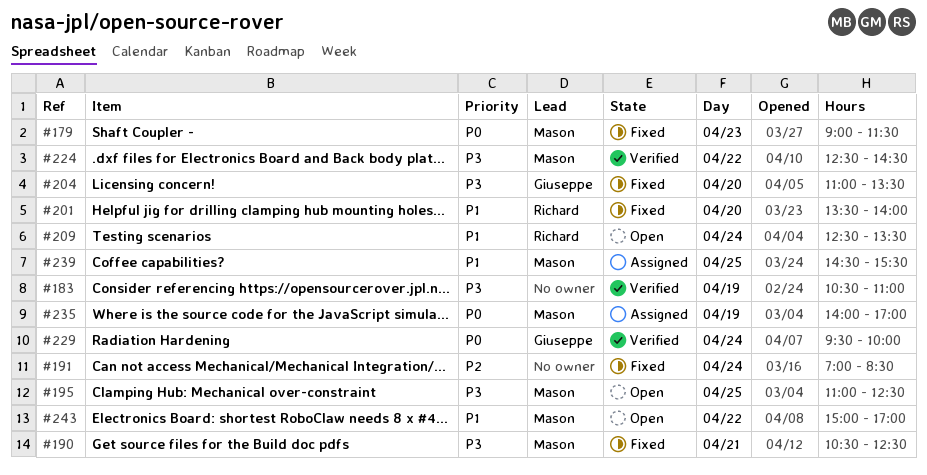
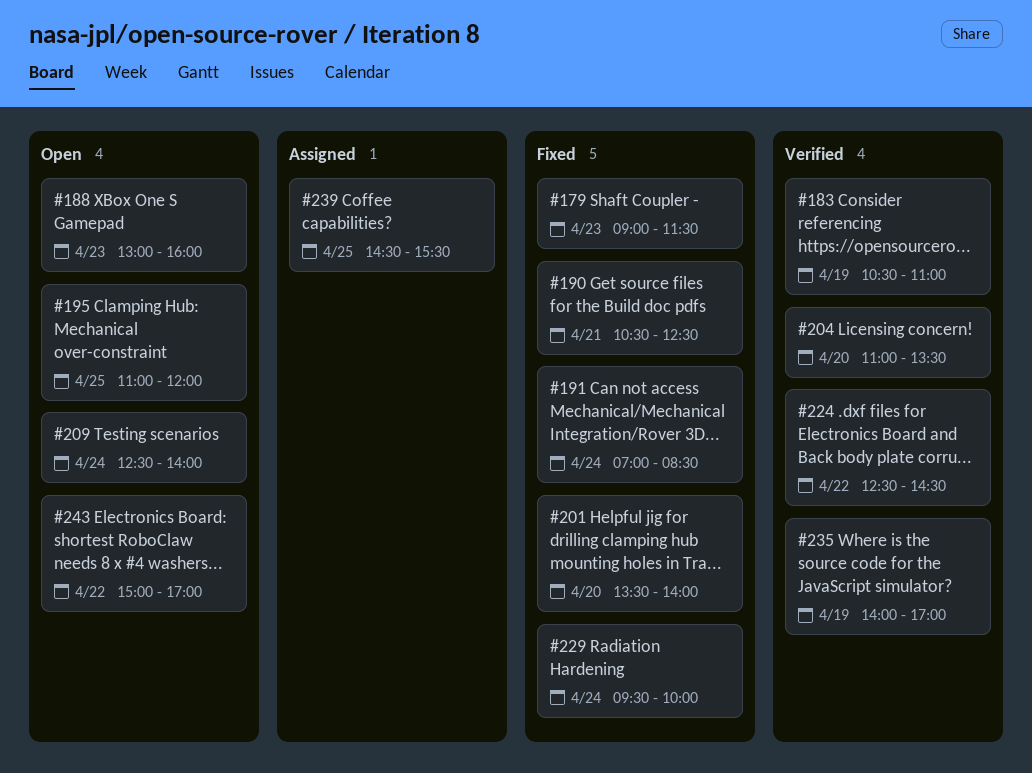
#188: none -> present
#195, ends: 12:30 -> 12:00
#204, status: Fixed -> Verified
#209, ends: 13:30 -> 14:00
#229, status: Verified -> Fixed
#235, status: Assigned -> Verified

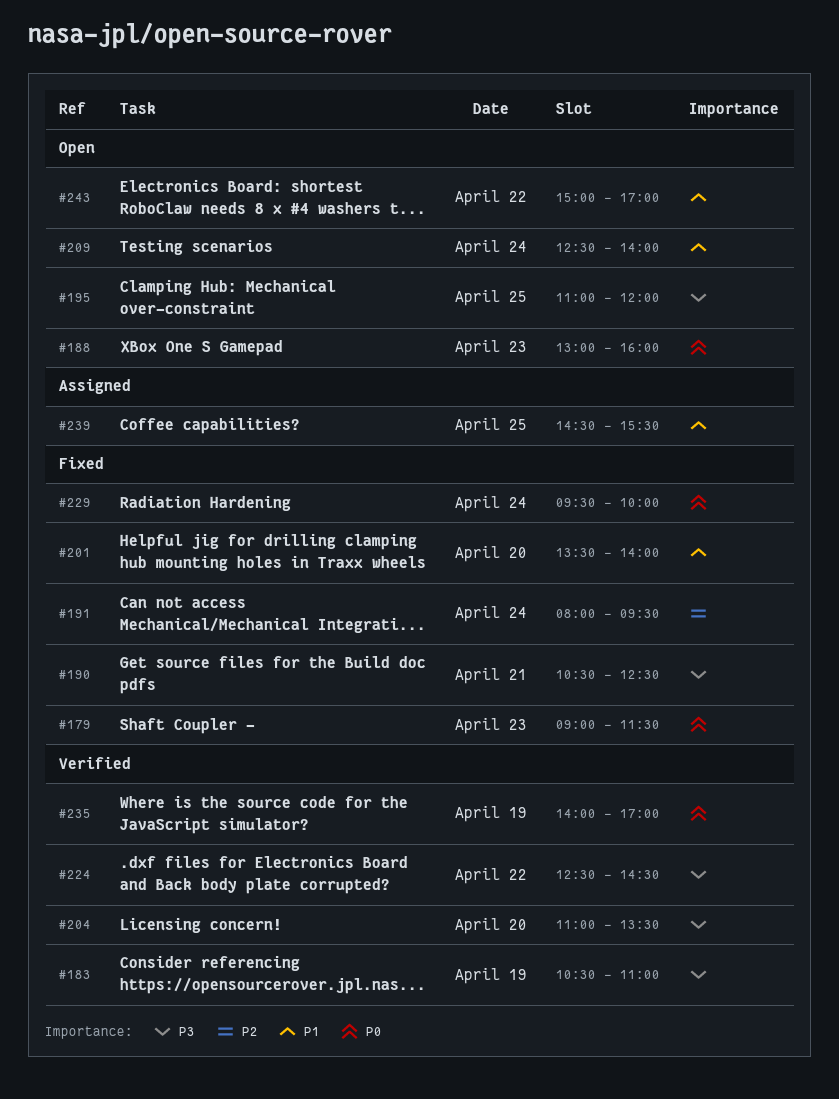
#191, begins: 07:00 -> 08:00
#191, ends: 08:30 -> 09:30

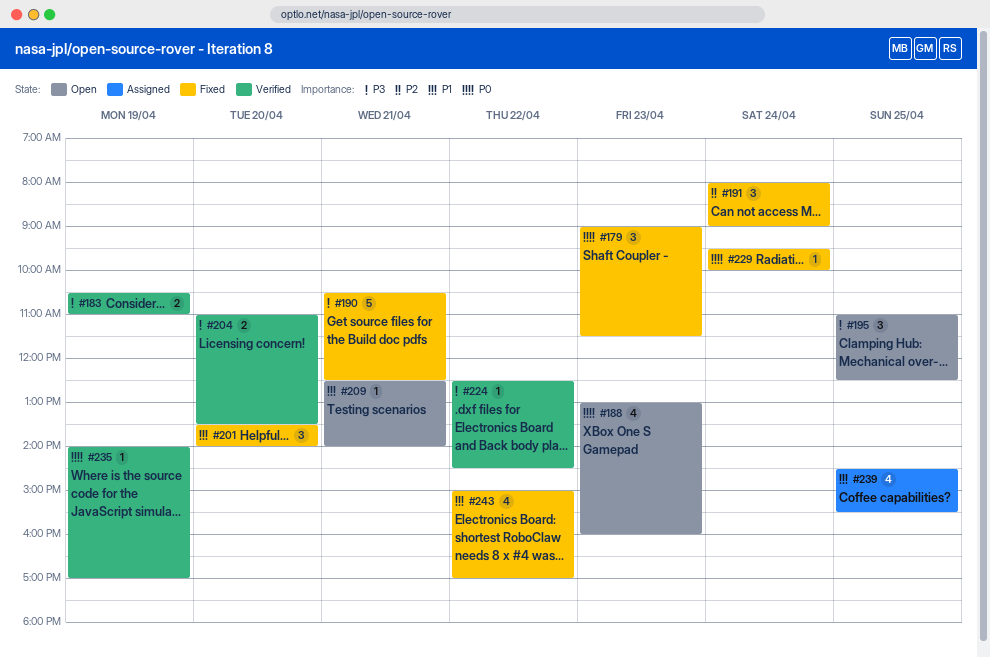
#191, ends: 09:30 -> 09:00
#195, ends: 12:00 -> 12:30
#209, day: Apr 24 -> Apr 21
#243, status: Open -> Fixed

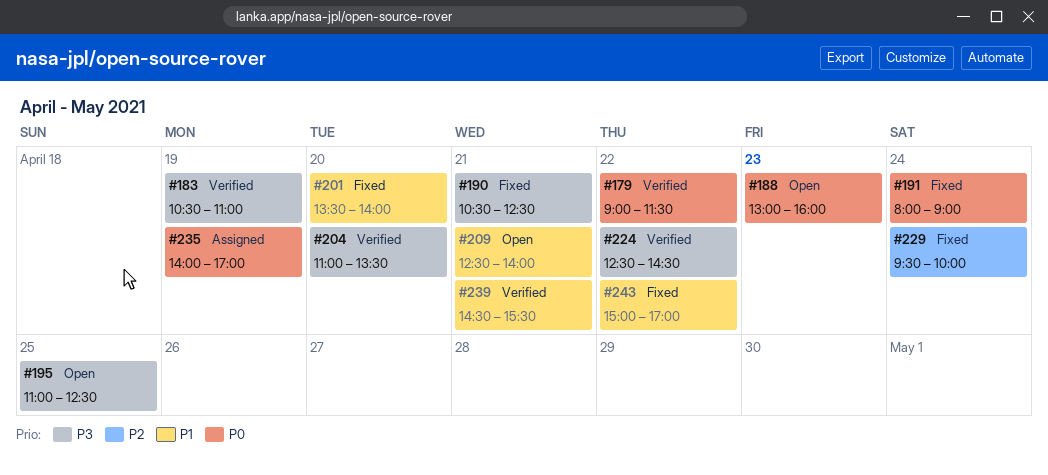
#179, status: Fixed -> Verified
#179, day: Apr 23 -> Apr 22
#191, priority: P2 -> P0
#229, priority: P0 -> P2
#235, status: Verified -> Assigned
#239, status: Assigned -> Verified
#239, day: Apr 25 -> Apr 21

